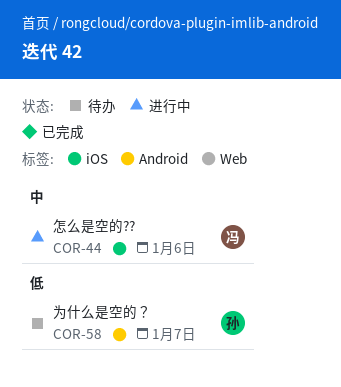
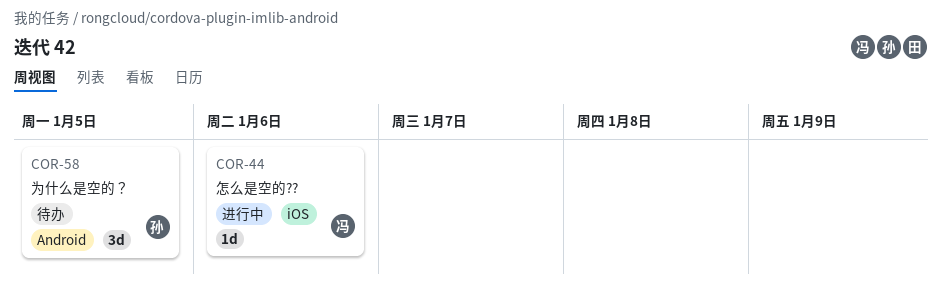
COR-58, due: Jan 7 -> Jan 5

